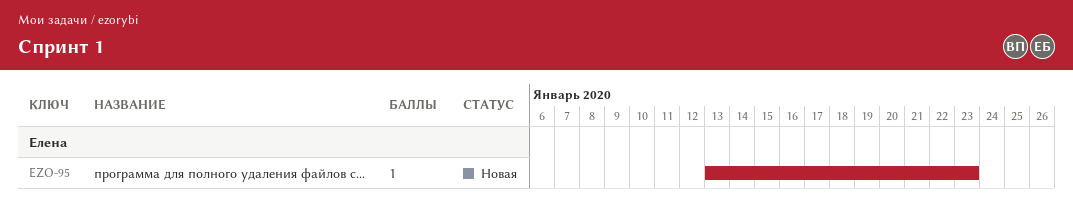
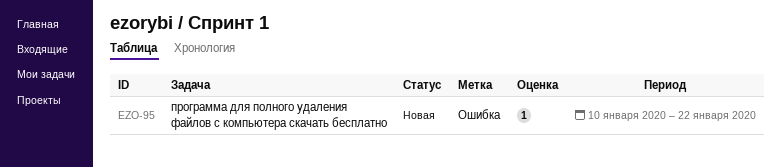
EZO-95, start: Jan 13 -> Jan 10
EZO-95, due: Jan 23 -> Jan 22

